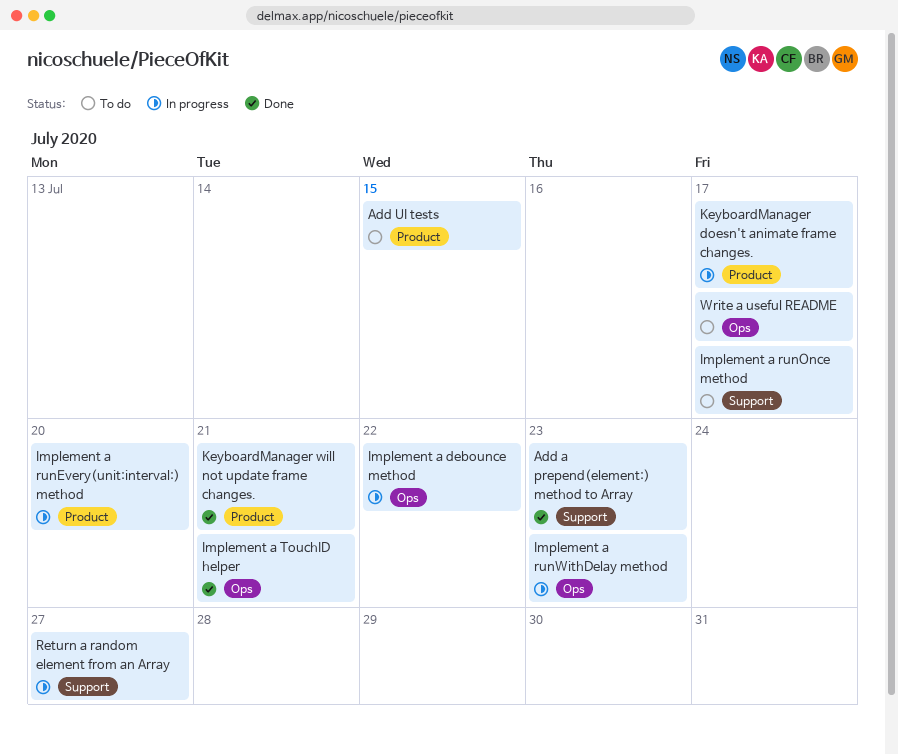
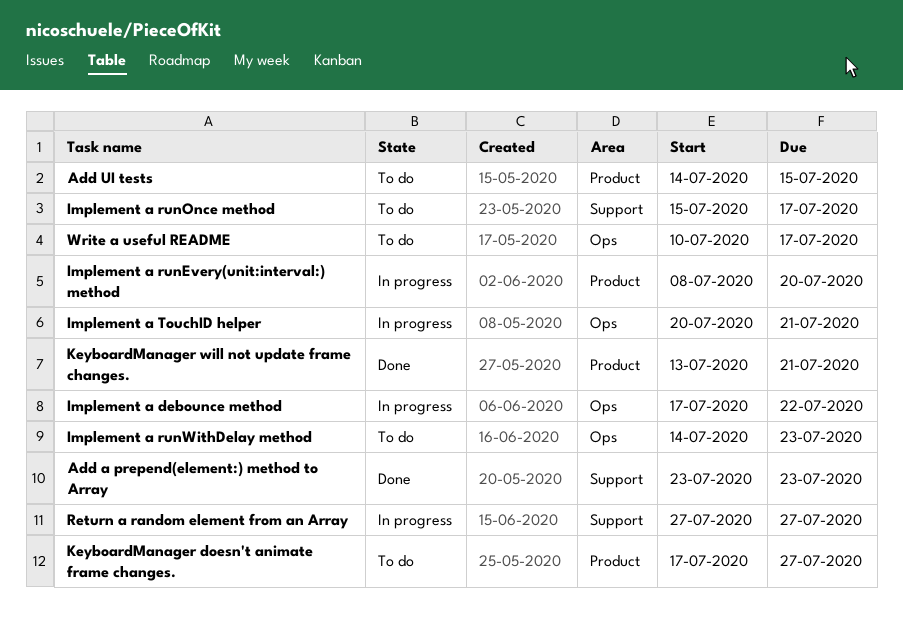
Implement a runWithDelay method, status: In progress -> To do
Implement a TouchID helper, status: Done -> In progress
KeyboardManager doesn't animate frame changes., status: In progress -> To do
KeyboardManager doesn't animate frame changes., due: Jul 17 -> Jul 27

